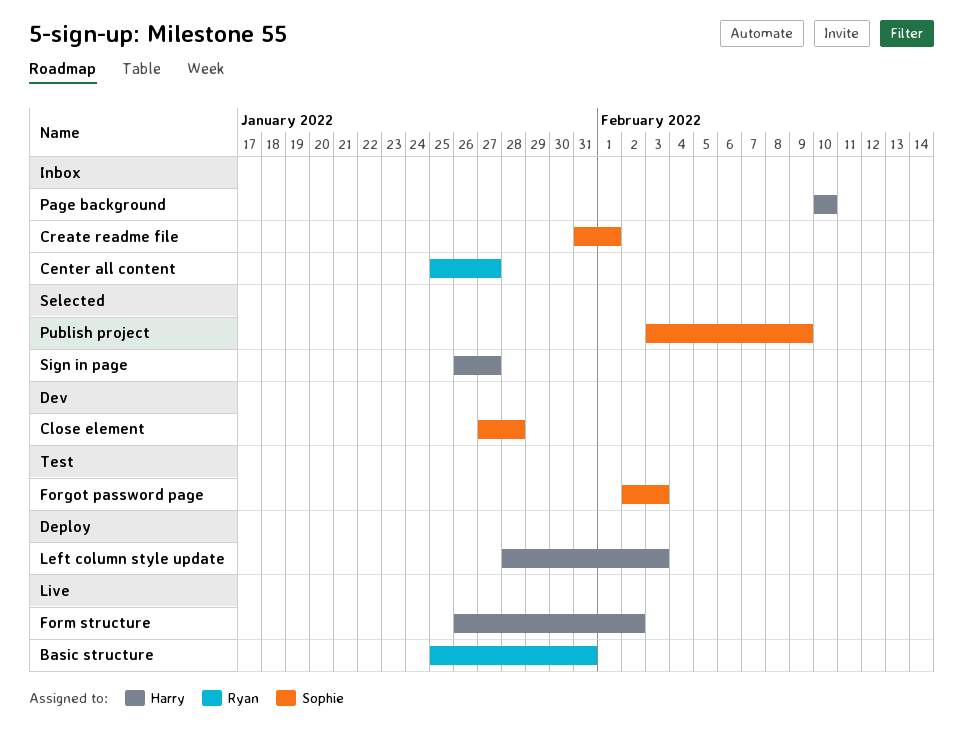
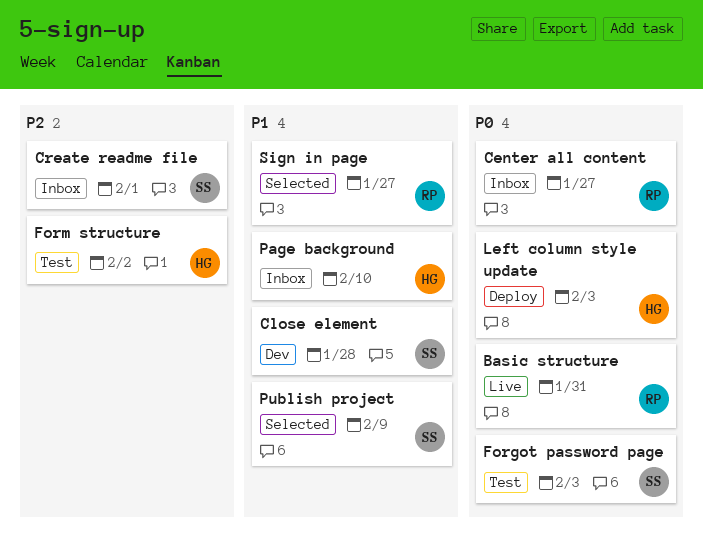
Form structure, status: Live -> Test
Sign in page, owner: Harry -> Ryan

